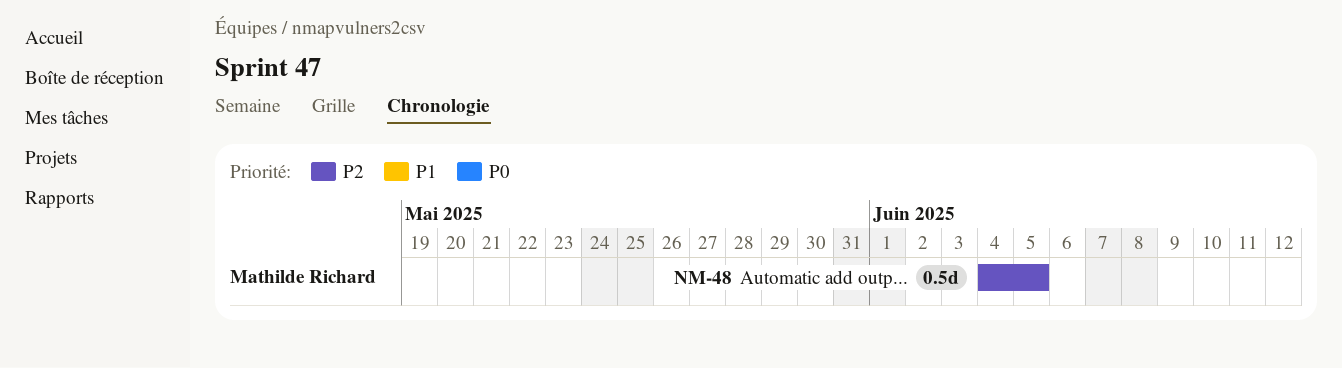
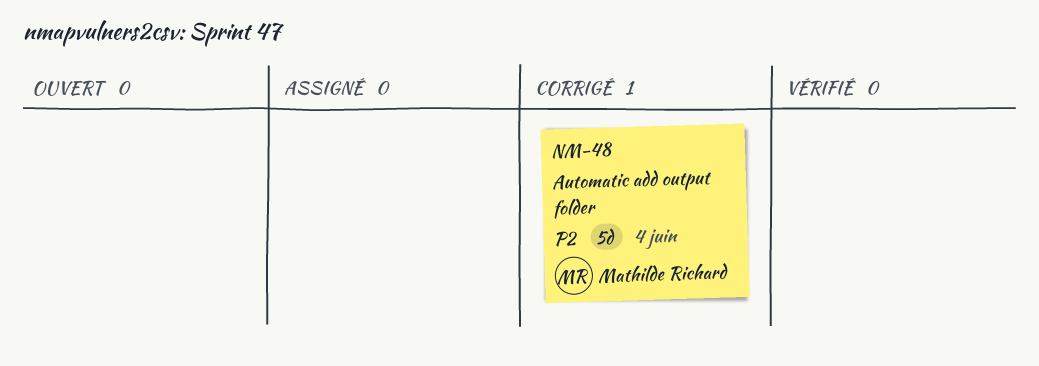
NM-48, estimate: 0.5d -> 5d
NM-48, due: Jun 5 -> Jun 4

